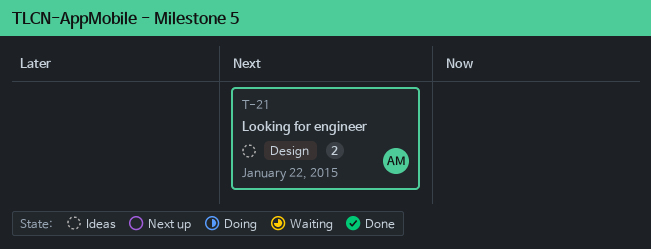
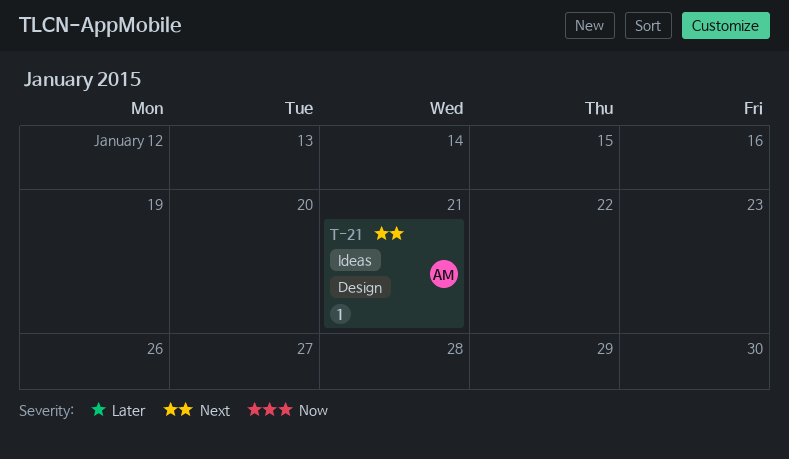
T-21, estimate: 2 -> 1
T-21, due: Jan 22 -> Jan 21

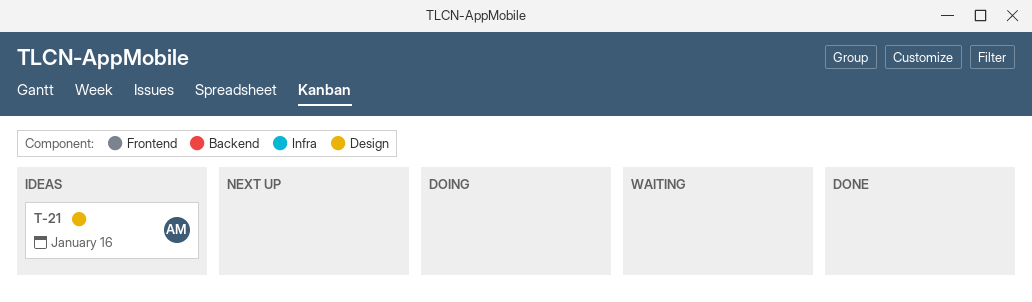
T-21, due: Jan 21 -> Jan 16

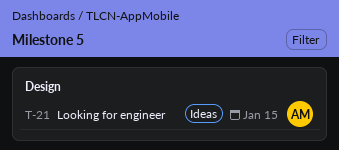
T-21, due: Jan 16 -> Jan 15

